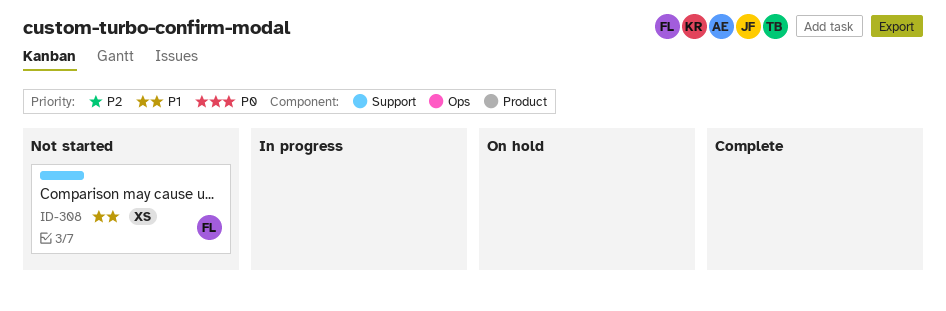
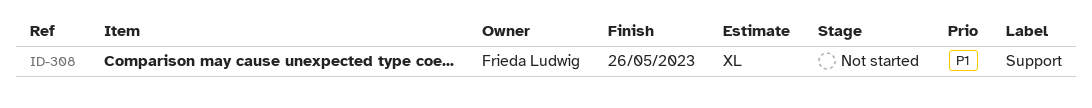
ID-308, estimate: XS -> XL

